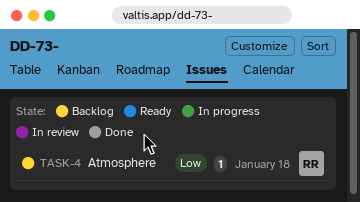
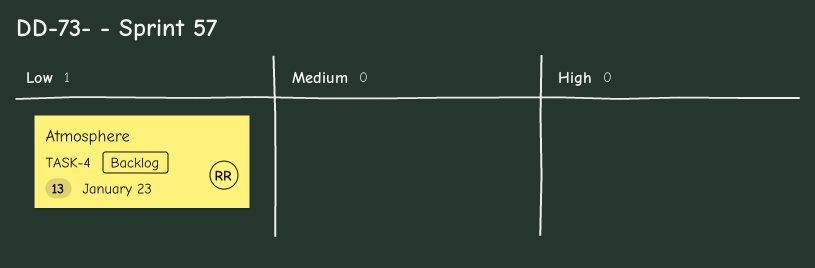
TASK-4, estimate: 1 -> 13
TASK-4, due: Jan 18 -> Jan 23

